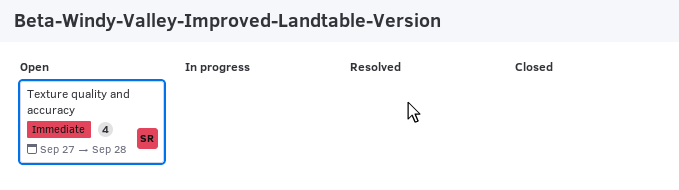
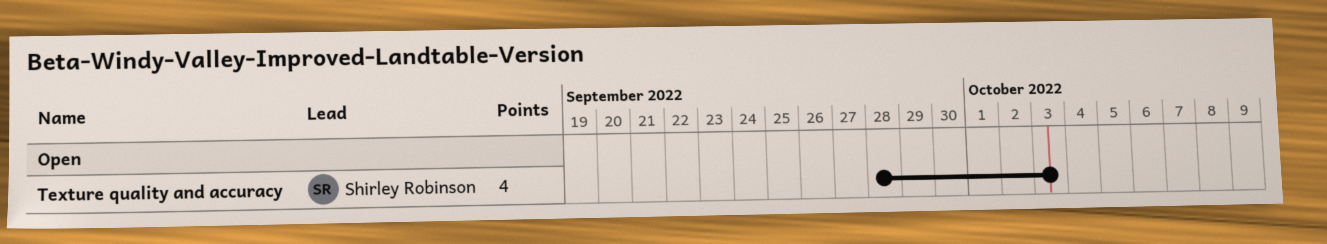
Texture quality and accuracy, start: Sep 27 -> Sep 28
Texture quality and accuracy, due: Sep 28 -> Oct 3

